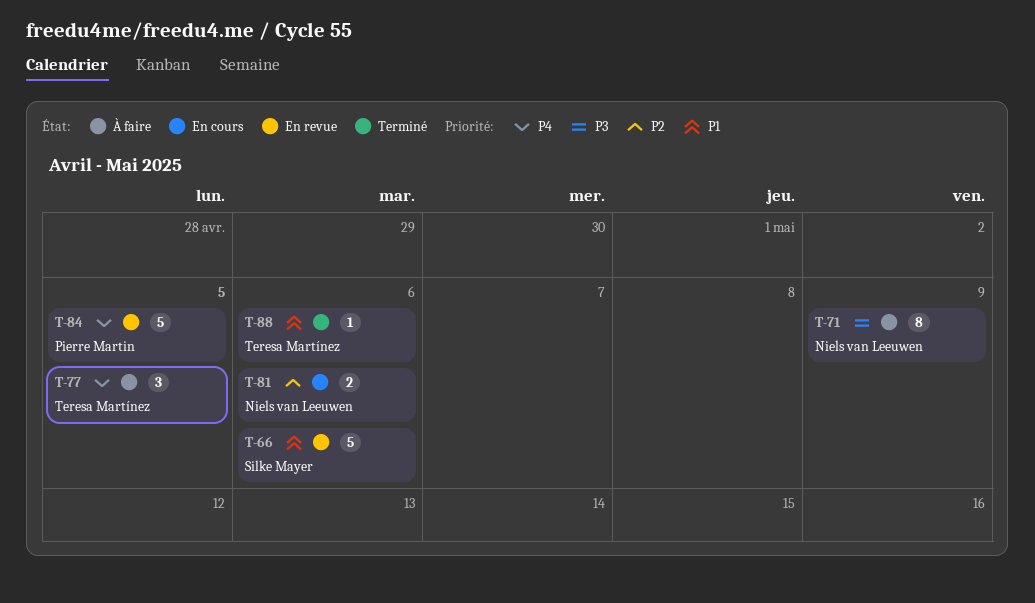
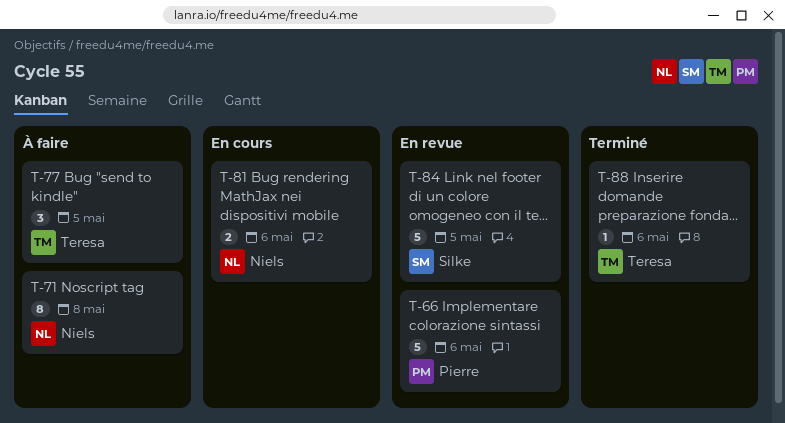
T-66, owner: Silke Mayer -> Pierre Martin
T-71, due: May 9 -> May 8
T-84, owner: Pierre Martin -> Silke Mayer

